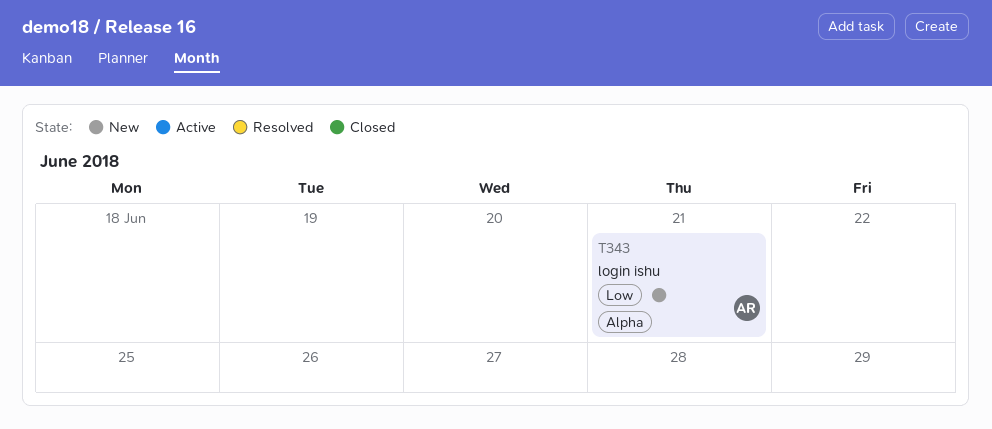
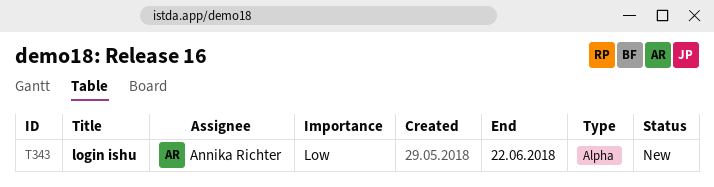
T343, due: Jun 21 -> Jun 22

